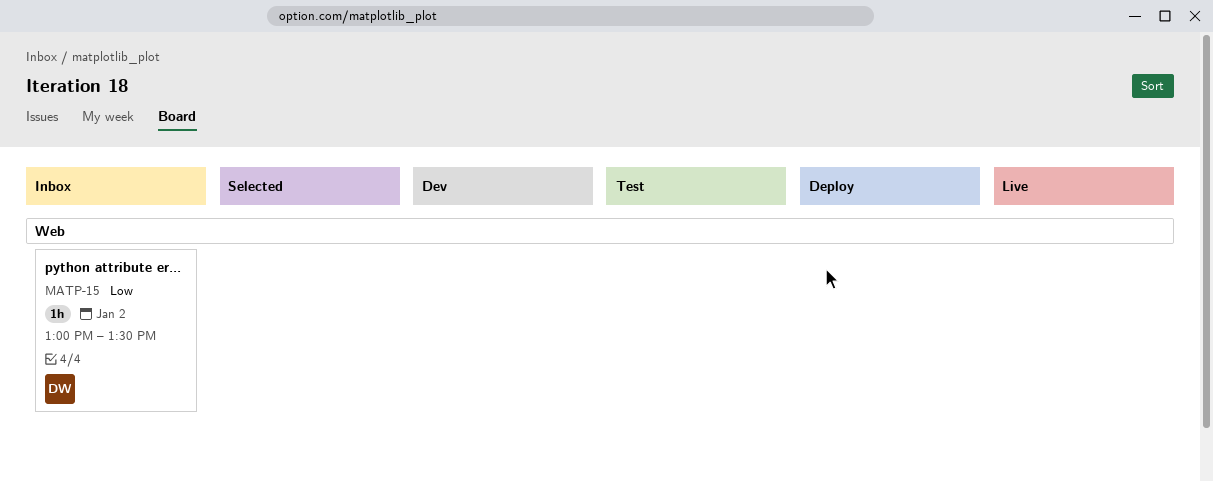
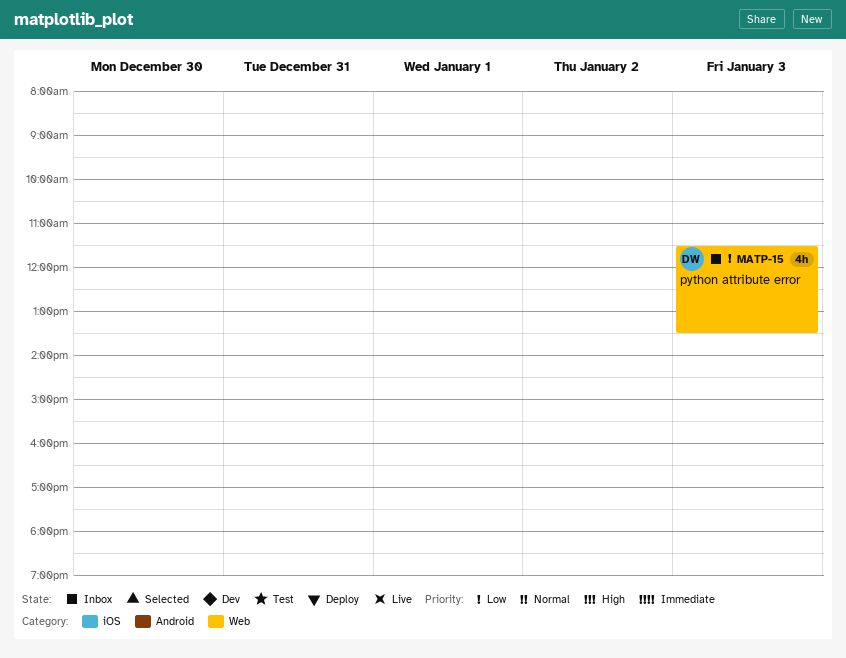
MATP-15, estimate: 1h -> 4h
MATP-15, day: Jan 2 -> Jan 3
MATP-15, begins: 13:00 -> 11:30

